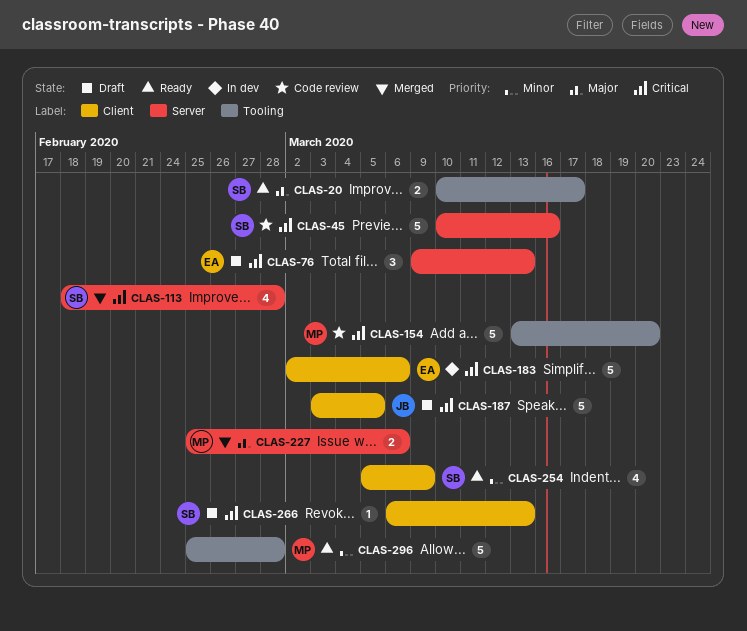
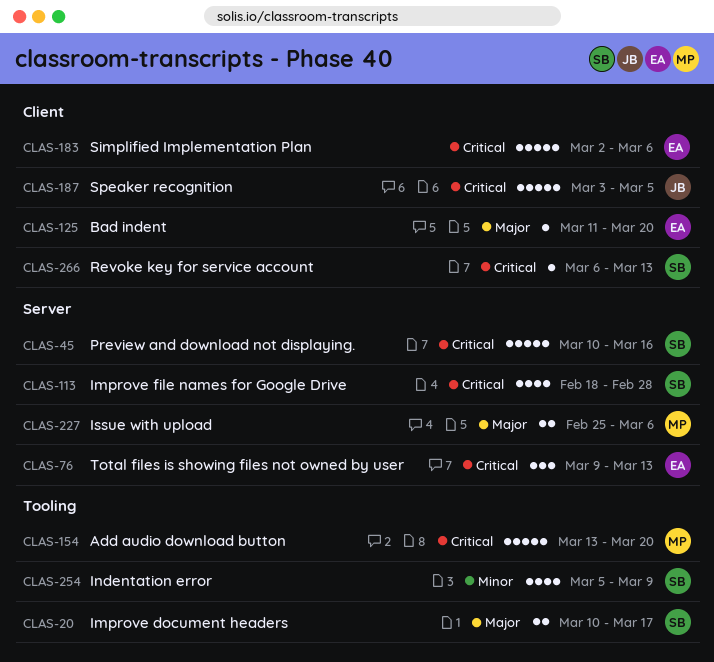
CLAS-125: none -> present
CLAS-254, label: Client -> Tooling
CLAS-296: present -> none

